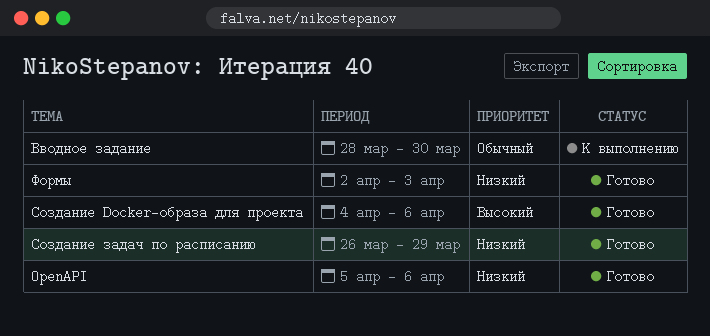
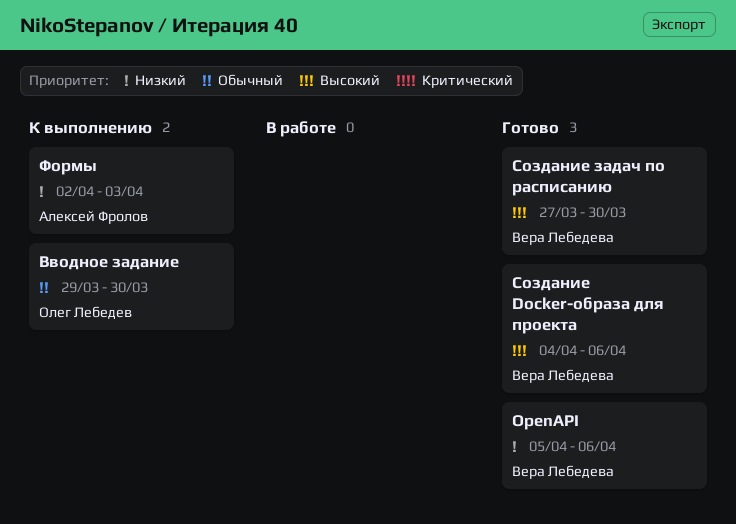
Вводное задание, start: Mar 28 -> Mar 29
Создание задач по расписанию, priority: Низкий -> Высокий
Создание задач по расписанию, start: Mar 26 -> Mar 27
Создание задач по расписанию, due: Mar 29 -> Mar 30
Формы, status: Готово -> К выполнению

